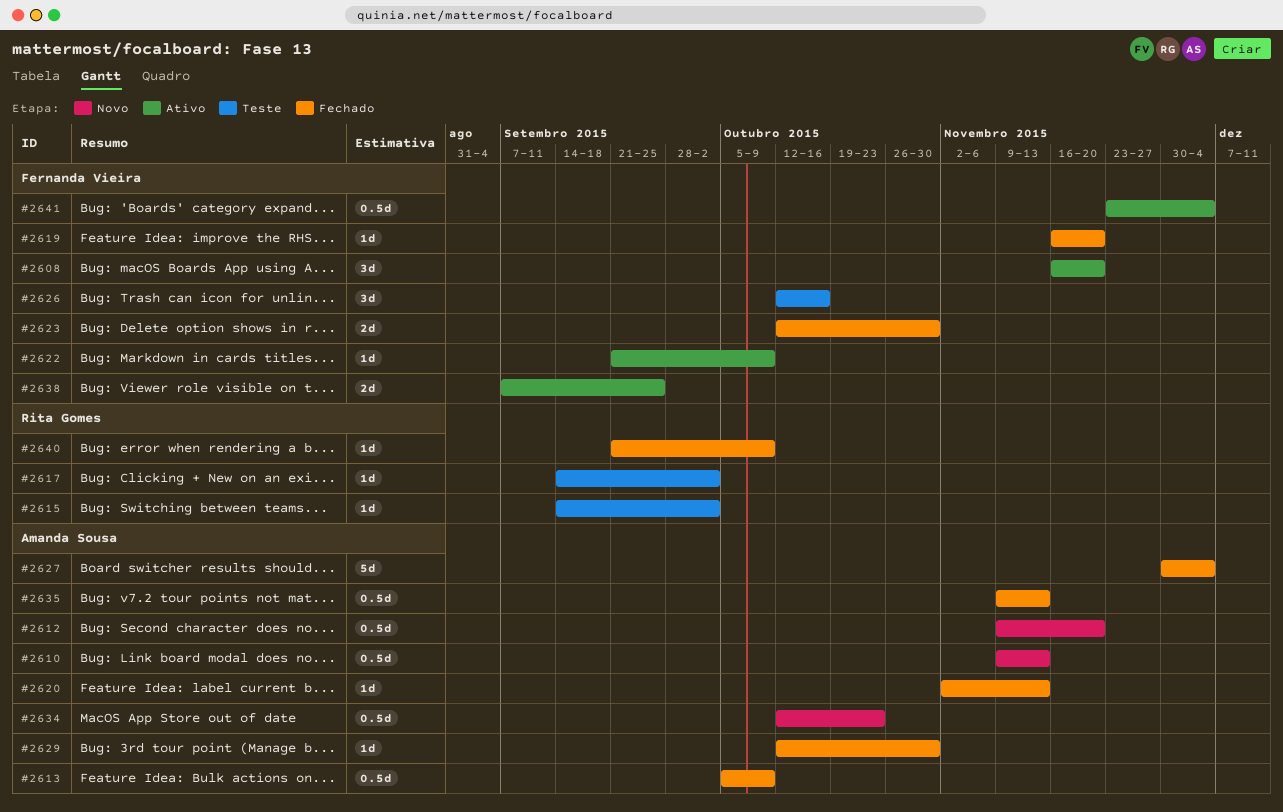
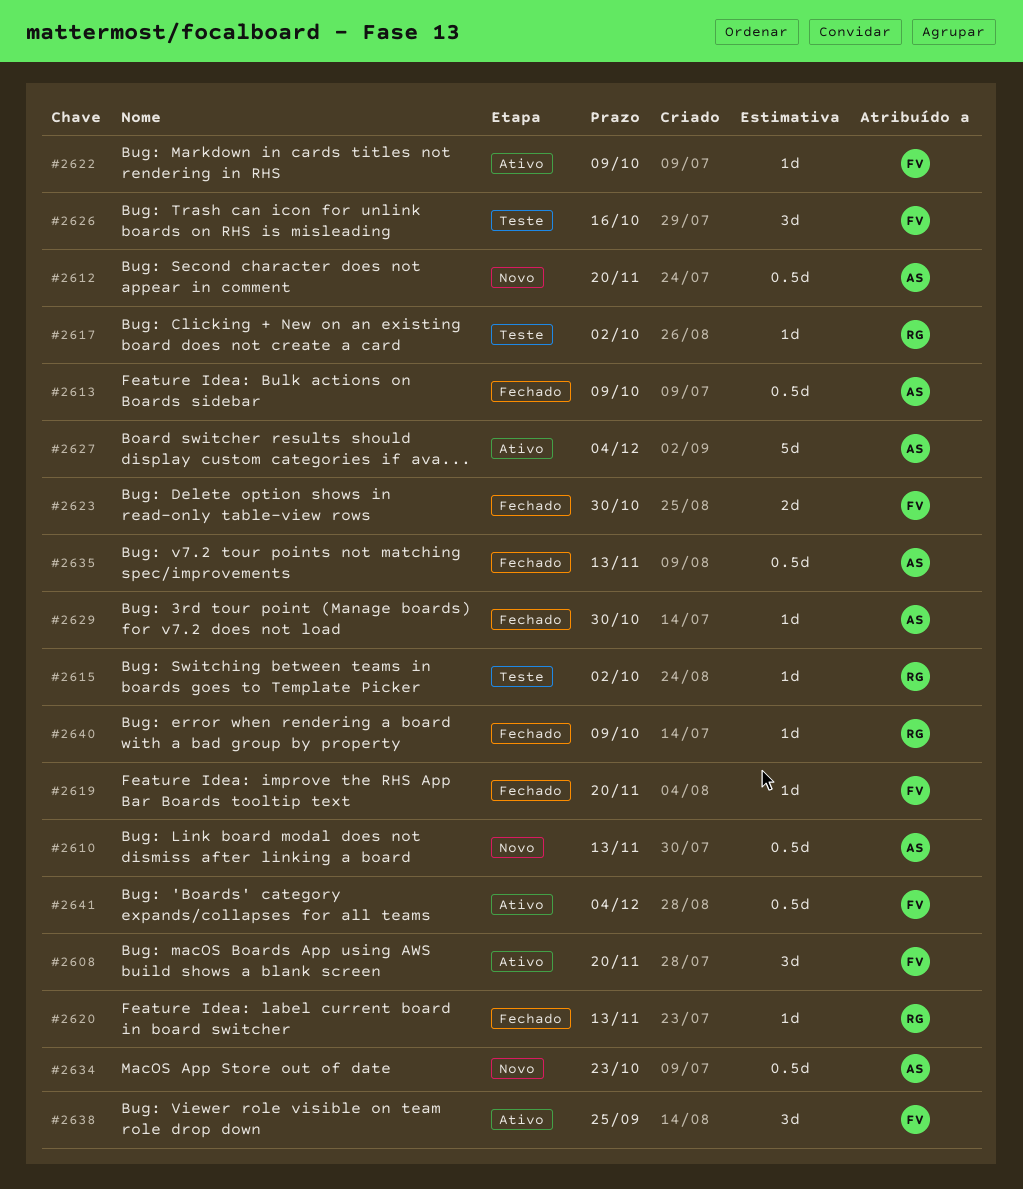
#2620, owner: Amanda Sousa -> Rita Gomes
#2627, status: Fechado -> Ativo
#2638, estimate: 2d -> 3d

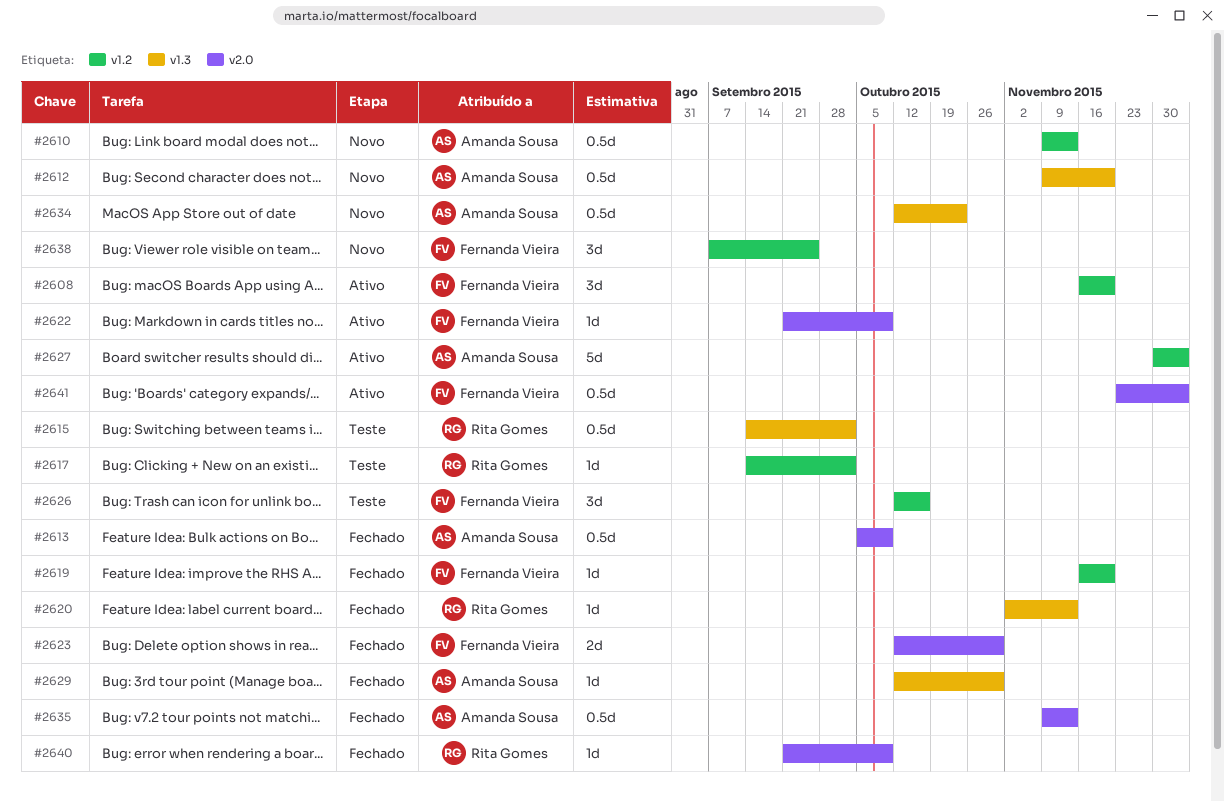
#2615, estimate: 1d -> 0.5d
#2638, status: Ativo -> Novo

